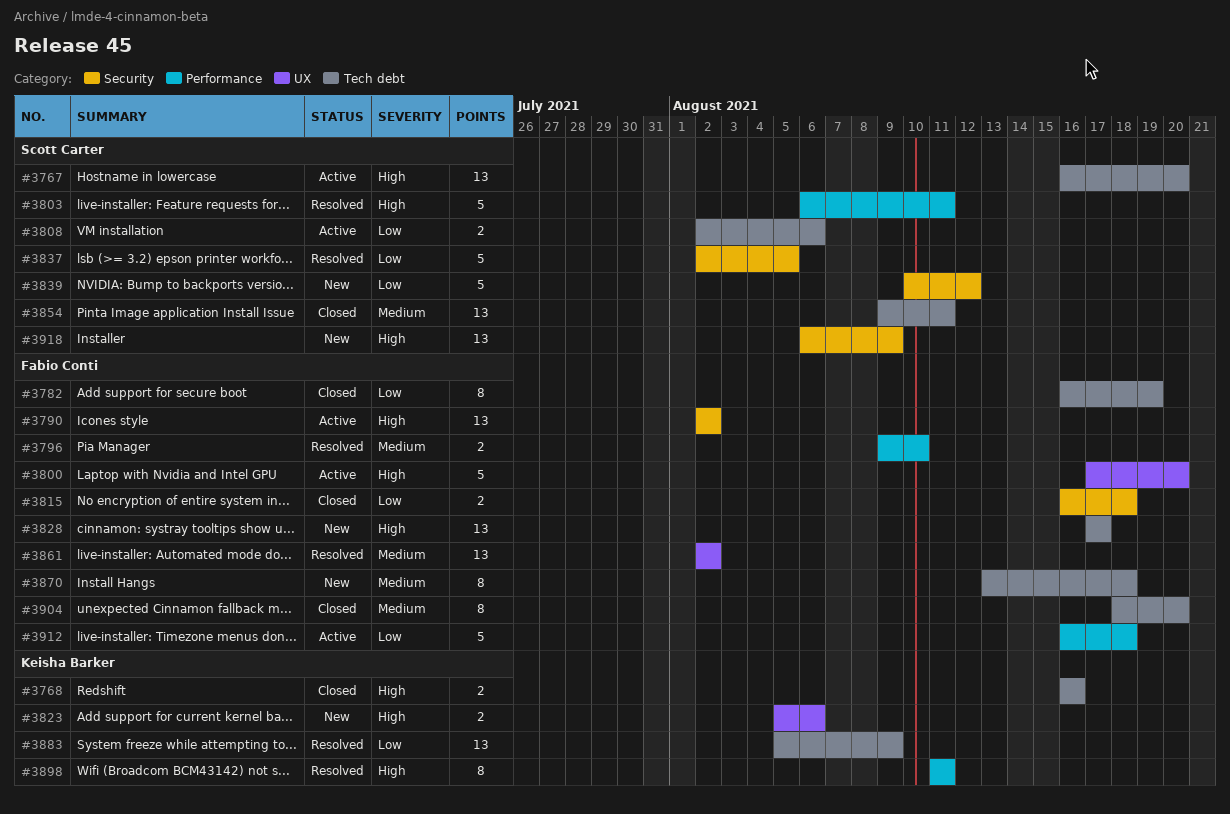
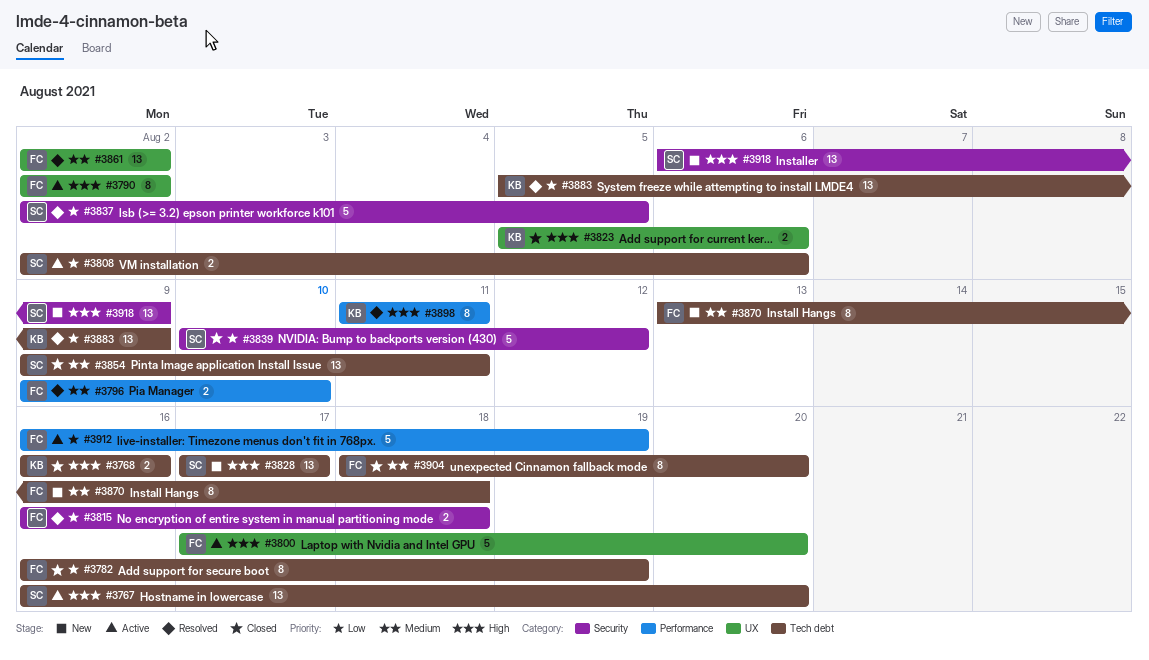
#3790, label: Security -> UX
#3790, estimate: 13 -> 8
#3803: present -> none
#3815, status: Closed -> Resolved
#3823, status: New -> Closed
#3828, owner: Fabio Conti -> Scott Carter
#3839, status: New -> Closed
#3912, due: Aug 18 -> Aug 19

